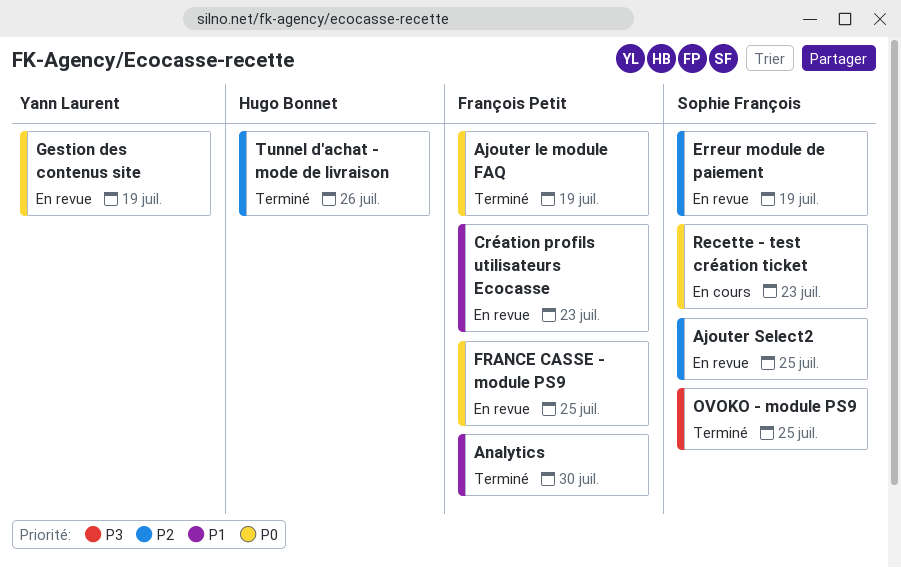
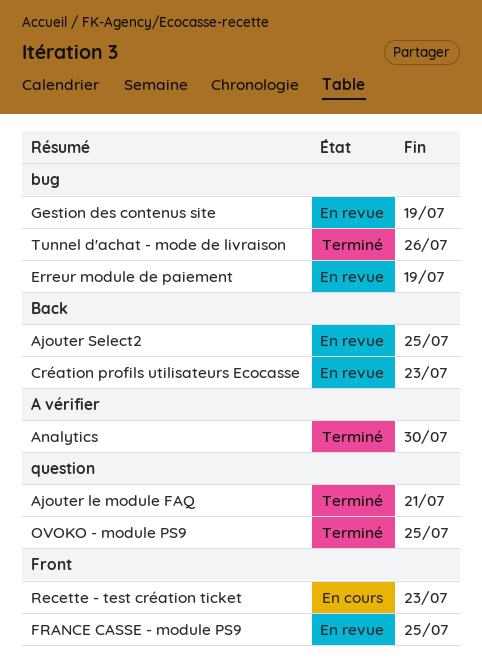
Ajouter le module FAQ, due: Jul 19 -> Jul 21

